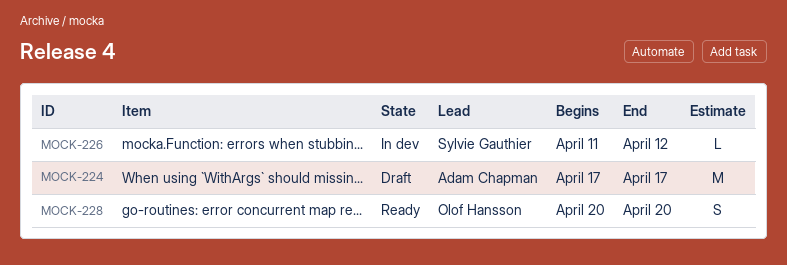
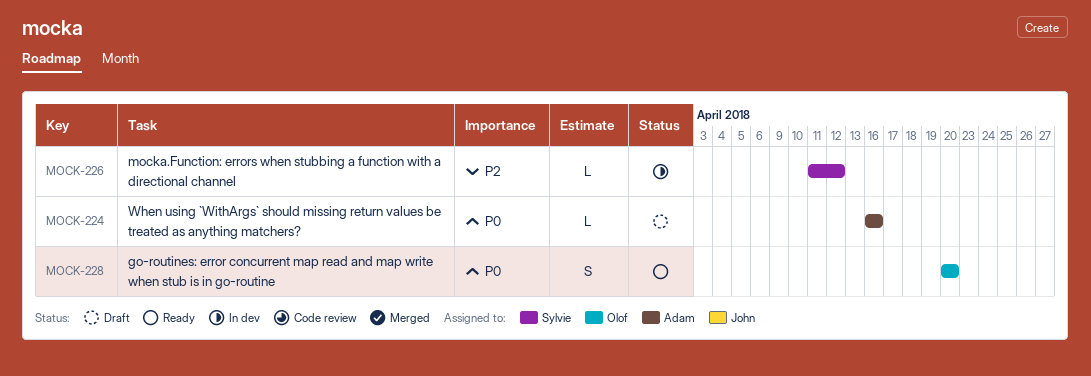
MOCK-224, estimate: M -> L
MOCK-224, start: Apr 17 -> Apr 16
MOCK-224, due: Apr 17 -> Apr 16

